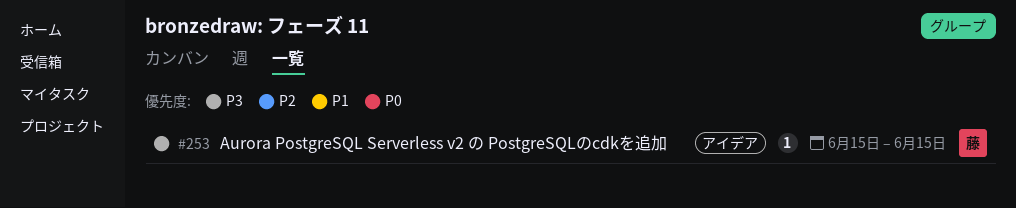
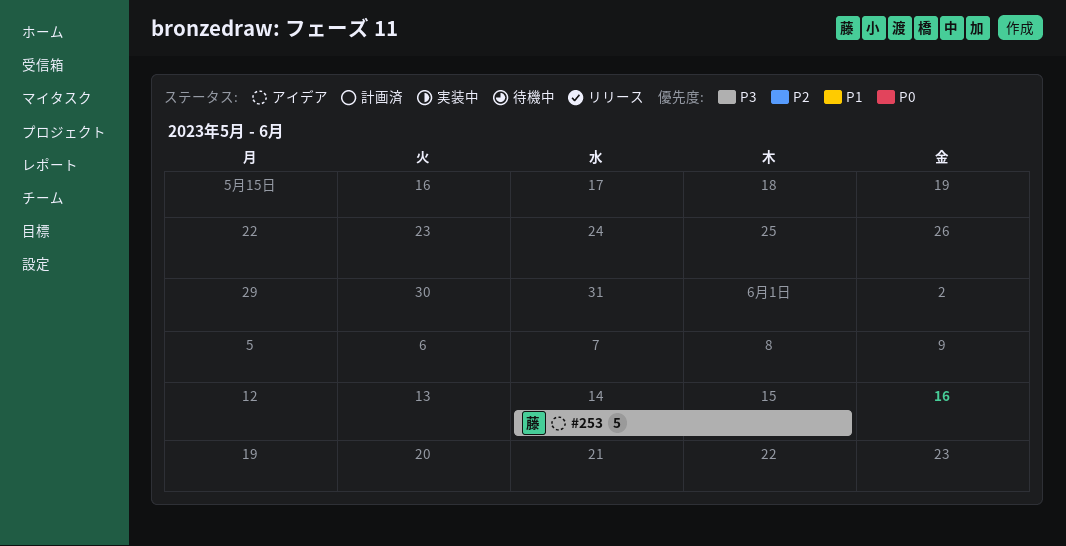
#253, estimate: 1 -> 5
#253, start: Jun 15 -> Jun 14

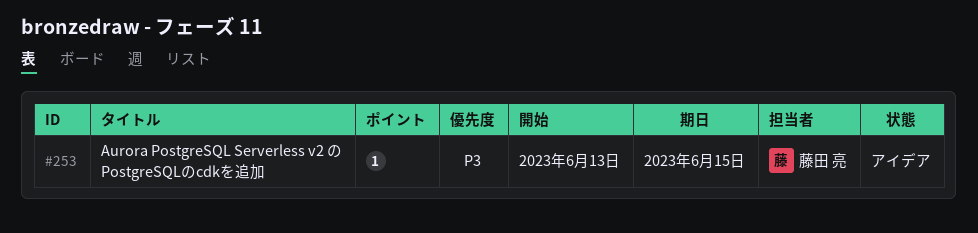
#253, estimate: 5 -> 1
#253, start: Jun 14 -> Jun 13

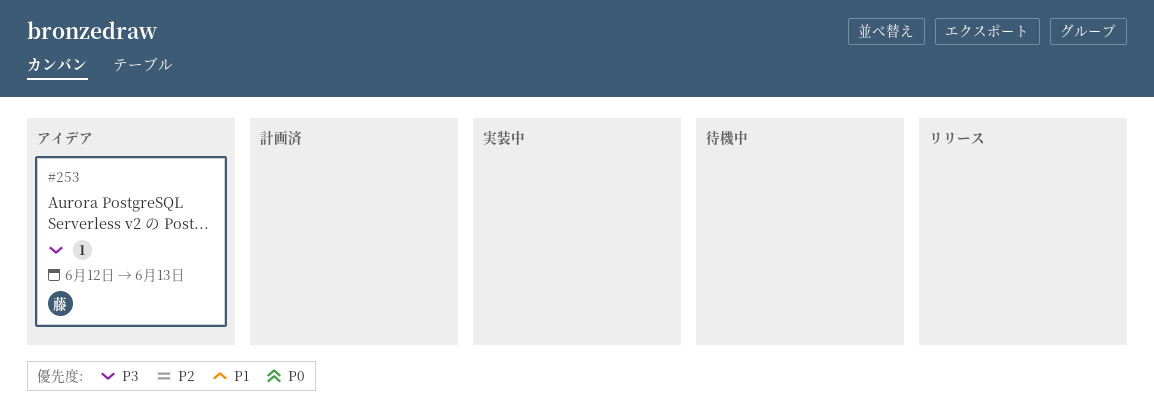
#253, start: Jun 13 -> Jun 12
#253, due: Jun 15 -> Jun 13

